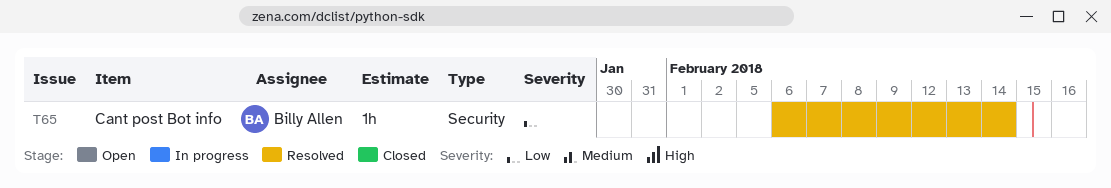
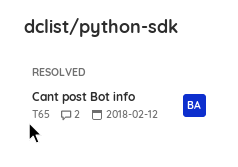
T65, due: Feb 14 -> Feb 12

